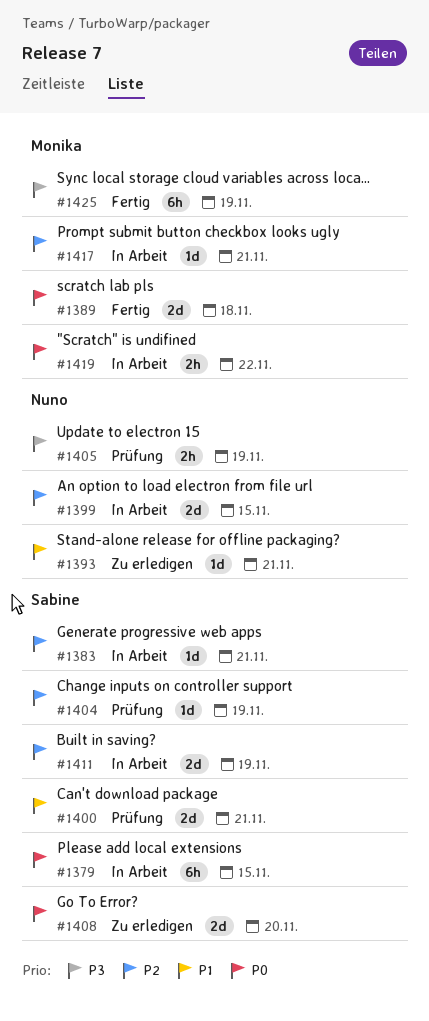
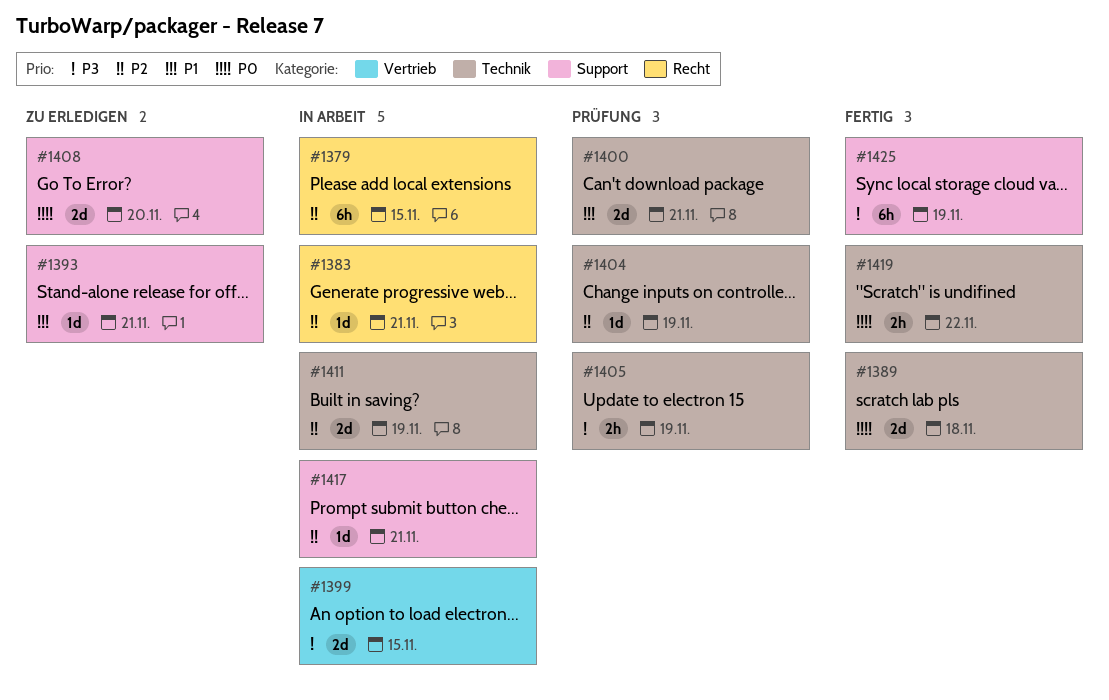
#1379, priority: P0 -> P2
#1399, priority: P2 -> P3
#1419, status: In Arbeit -> Fertig

